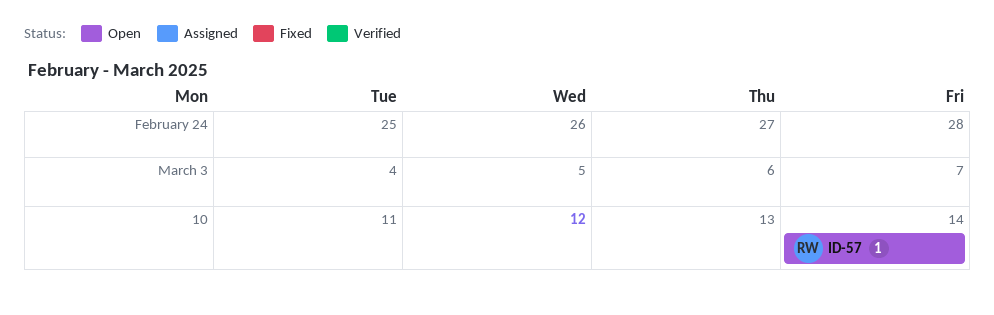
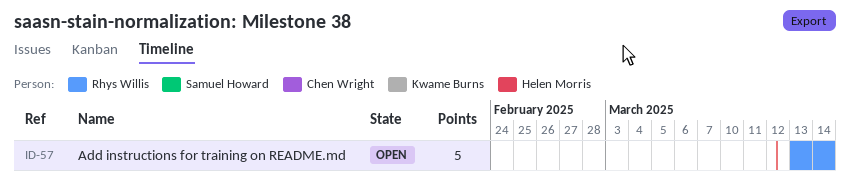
ID-57, estimate: 1 -> 5
ID-57, start: Mar 14 -> Mar 13

